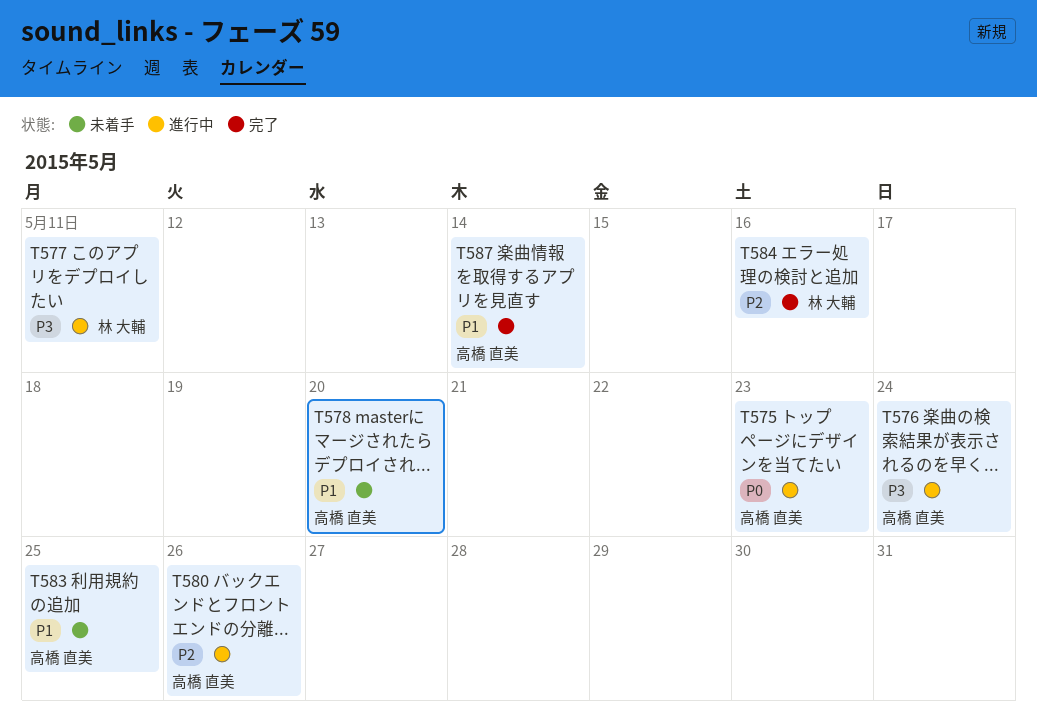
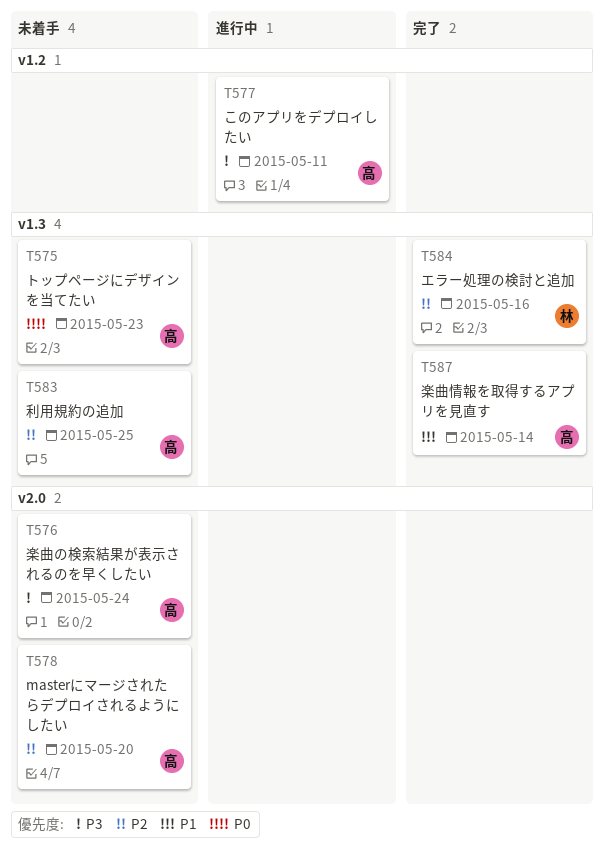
T575, status: 進行中 -> 未着手
T576, status: 進行中 -> 未着手
T577, owner: 林 大輔 -> 高橋 直美
T578, priority: P1 -> P2
T580: present -> none
T583, priority: P1 -> P2

